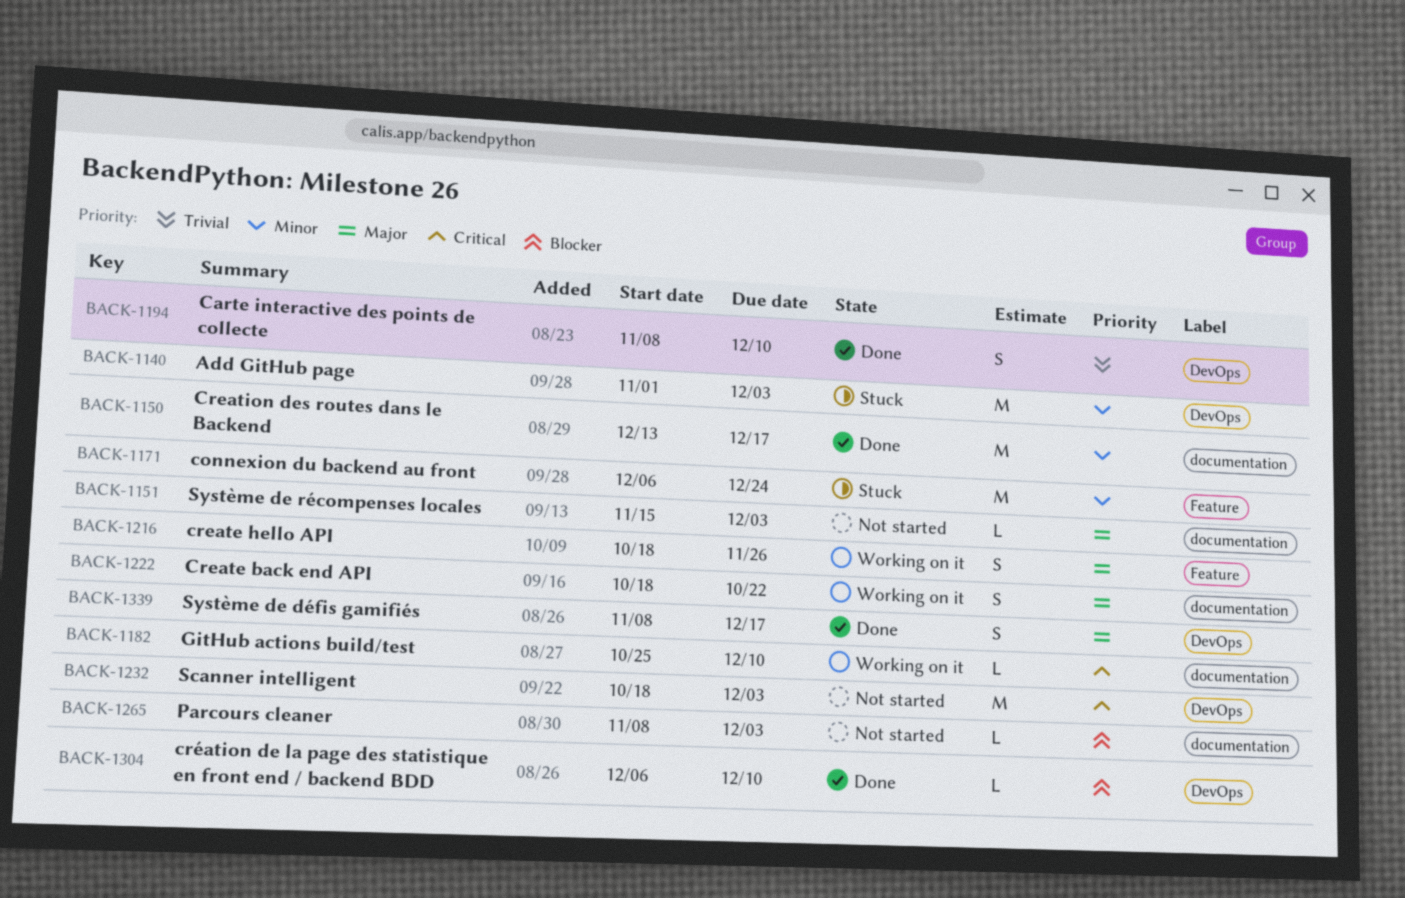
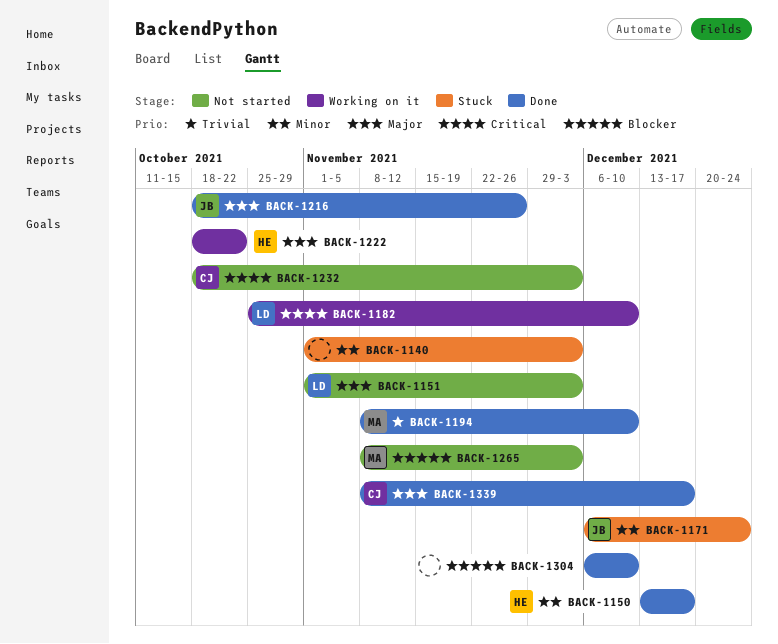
BACK-1151, start: Nov 15 -> Nov 1
BACK-1216, status: Working on it -> Done

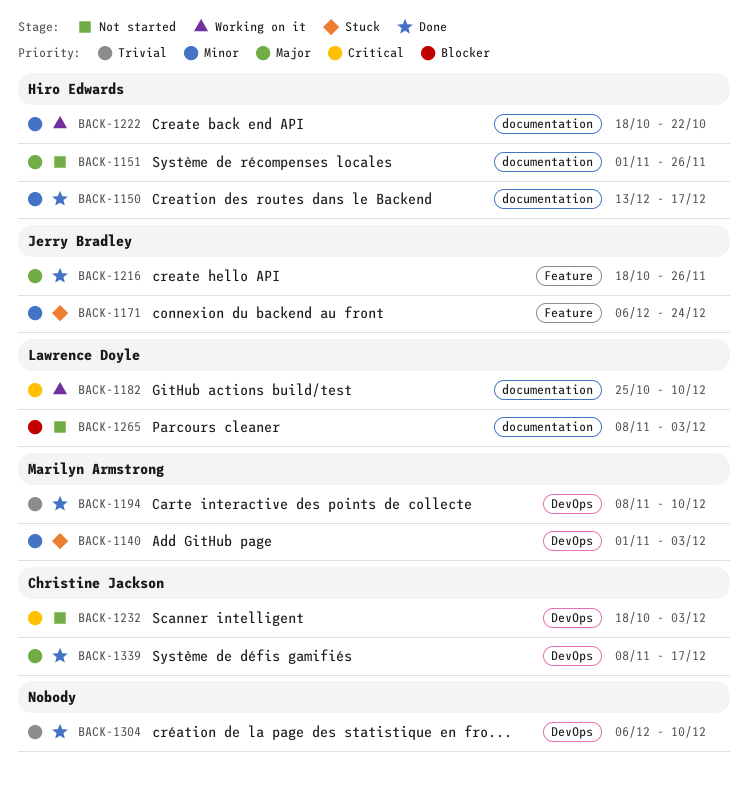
BACK-1140, owner: none -> Marilyn Armstrong
BACK-1151, owner: Lawrence Doyle -> Hiro Edwards
BACK-1151, due: Dec 3 -> Nov 26
BACK-1222, priority: Major -> Minor
BACK-1265, owner: Marilyn Armstrong -> Lawrence Doyle
BACK-1304, priority: Blocker -> Trivial

